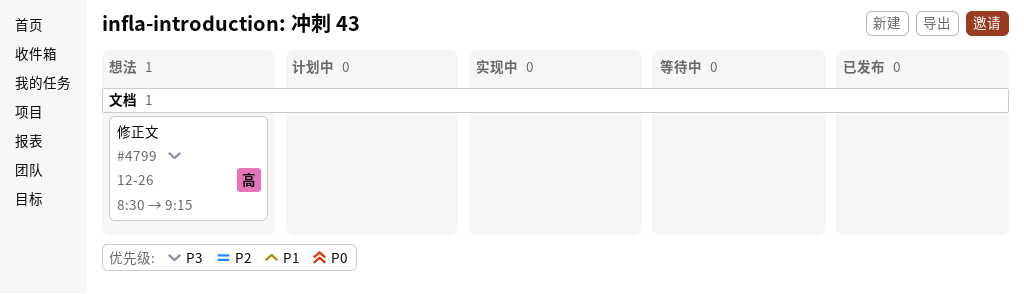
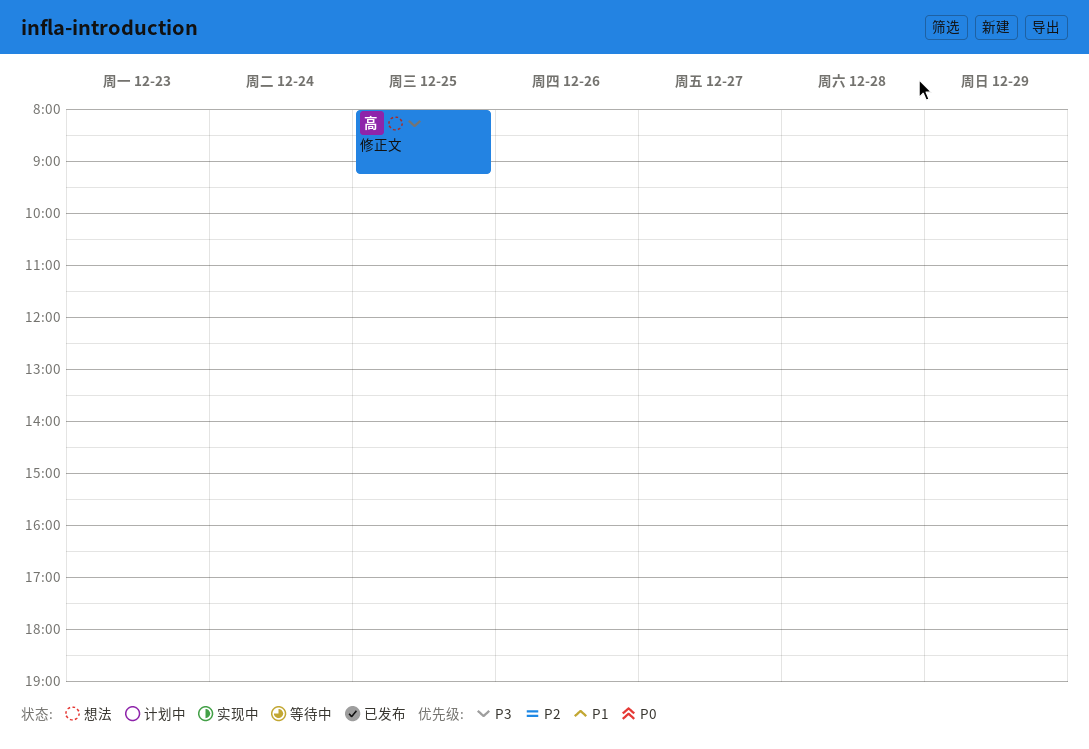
修正文, day: Dec 26 -> Dec 25
修正文, begins: 08:30 -> 08:00

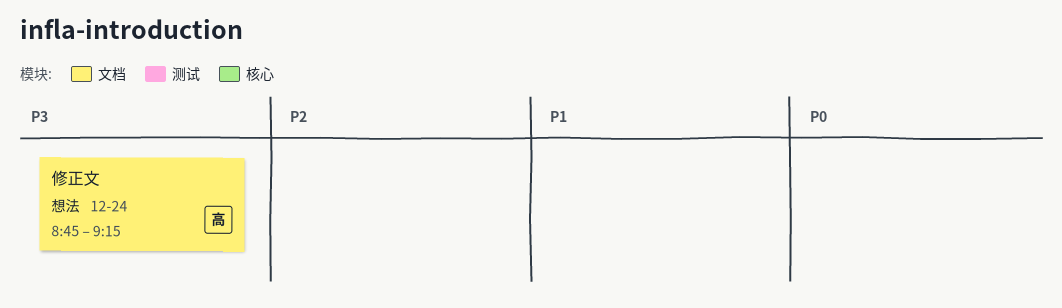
修正文, day: Dec 25 -> Dec 24
修正文, begins: 08:00 -> 08:45

